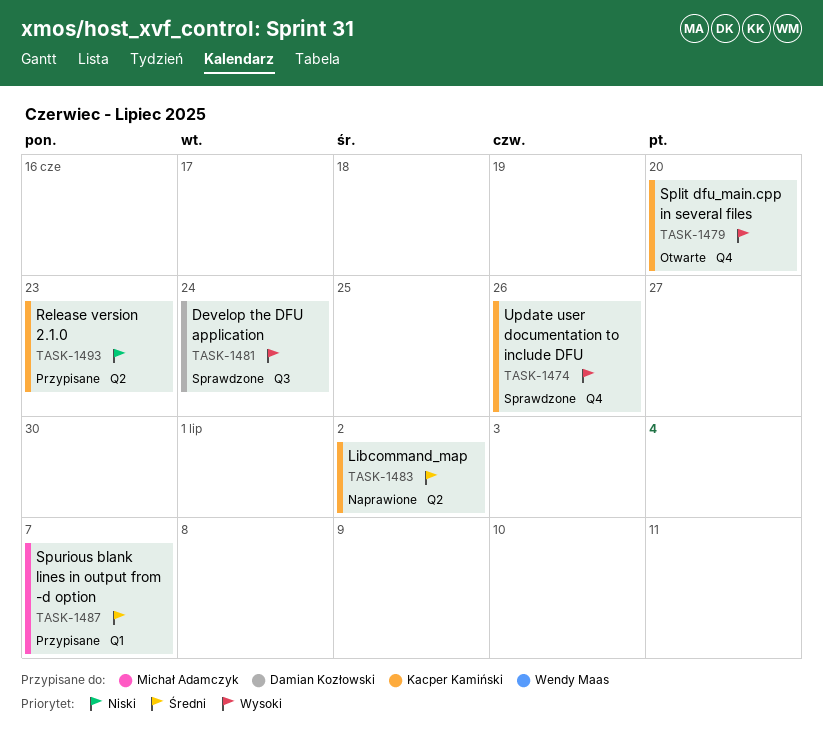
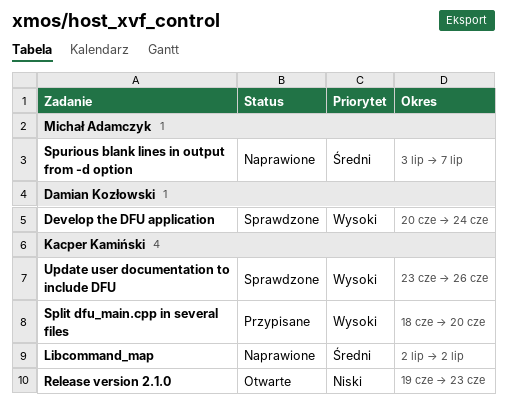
Release version 2.1.0, status: Przypisane -> Otwarte
Split dfu_main.cpp in several files, status: Otwarte -> Przypisane
Spurious blank lines in output from -d option, status: Przypisane -> Naprawione

